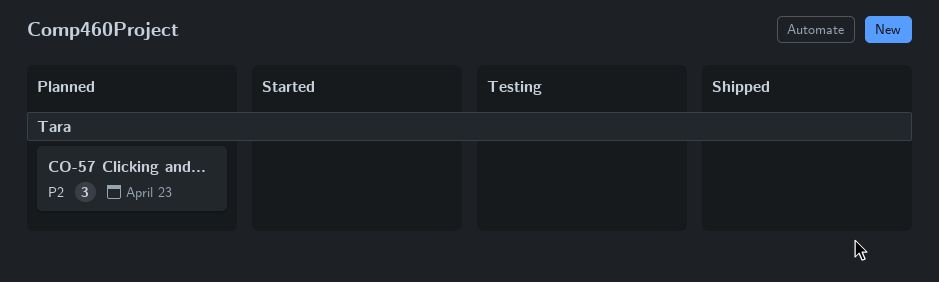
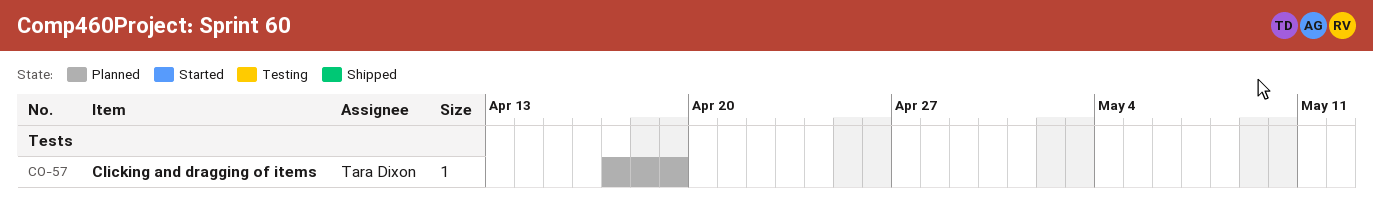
CO-57, estimate: 3 -> 1
CO-57, due: Apr 23 -> Apr 19

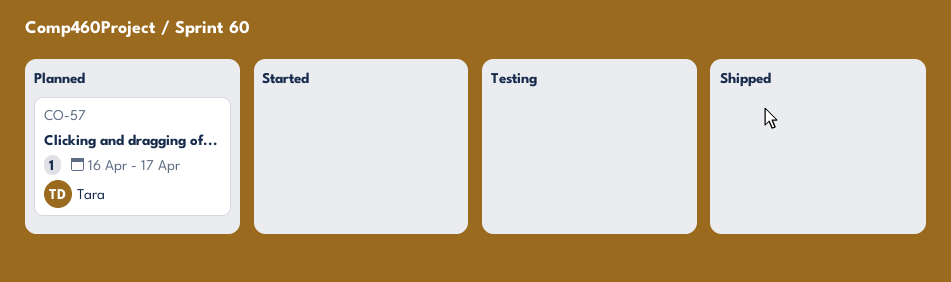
CO-57, start: Apr 17 -> Apr 16
CO-57, due: Apr 19 -> Apr 17

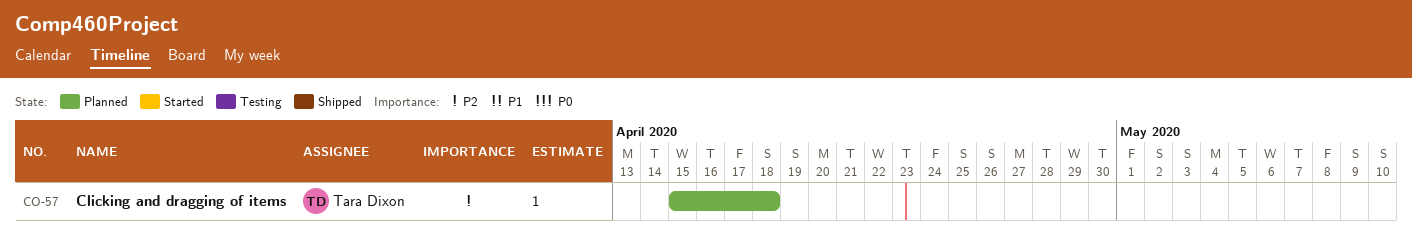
CO-57, start: Apr 16 -> Apr 15
CO-57, due: Apr 17 -> Apr 18

